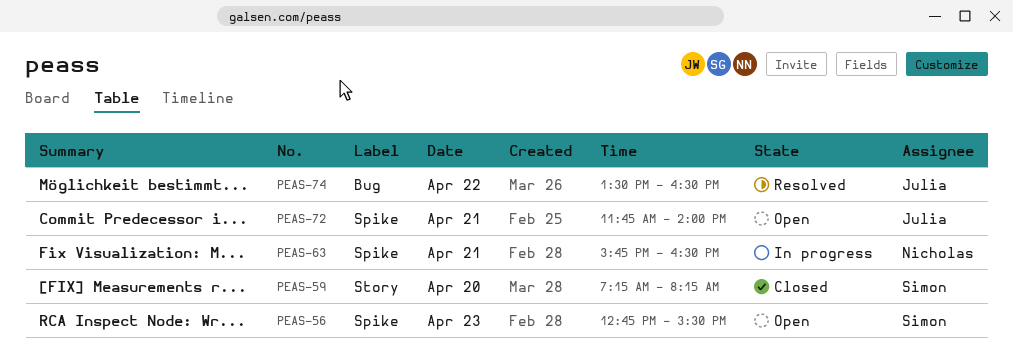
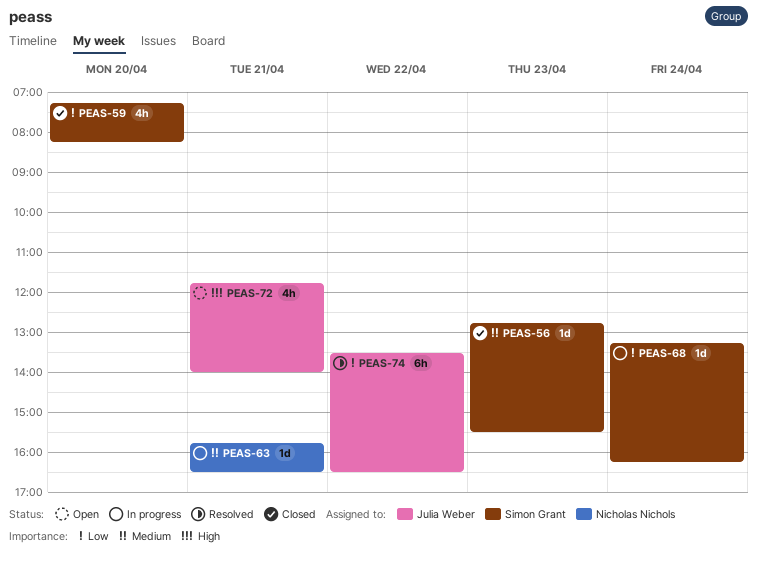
PEAS-56, status: Open -> Closed
PEAS-68: none -> present

